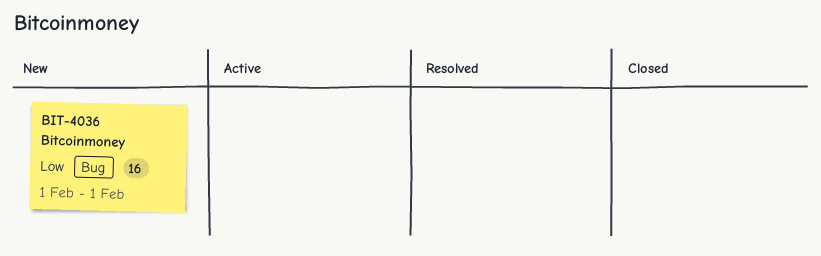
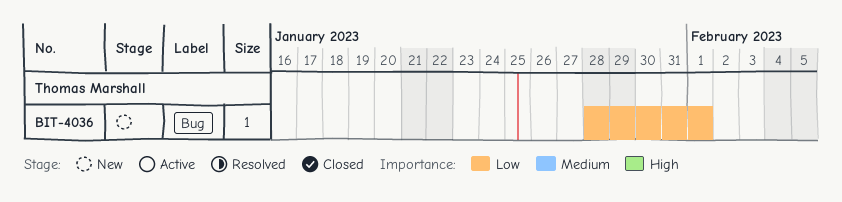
BIT-4036, estimate: 16 -> 1
BIT-4036, start: Feb 1 -> Jan 28

